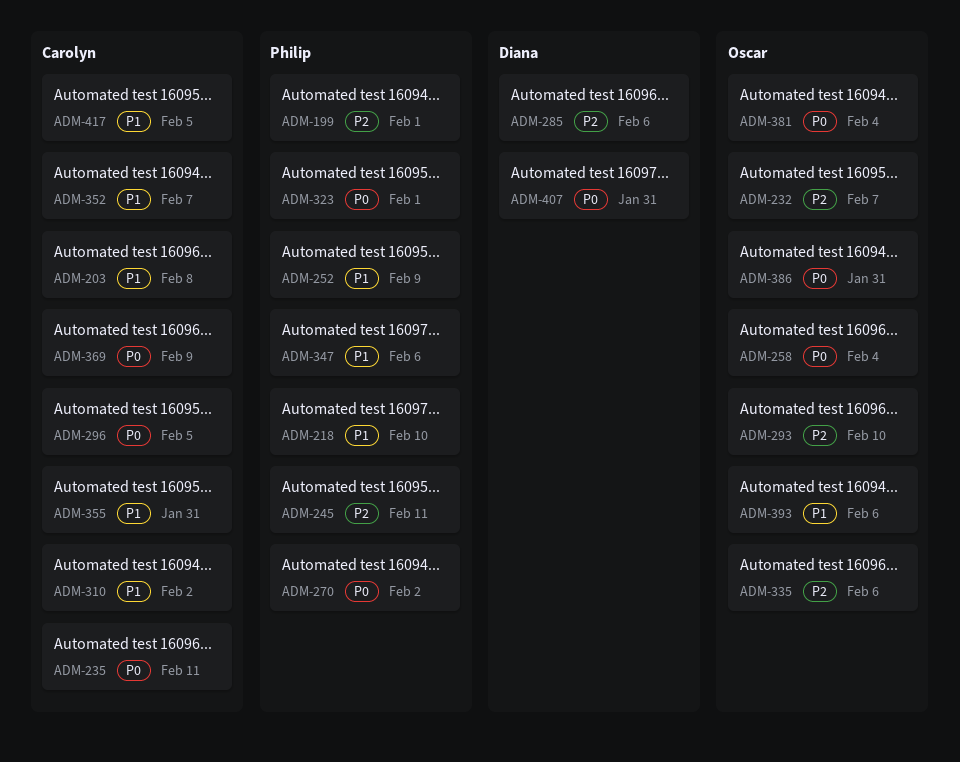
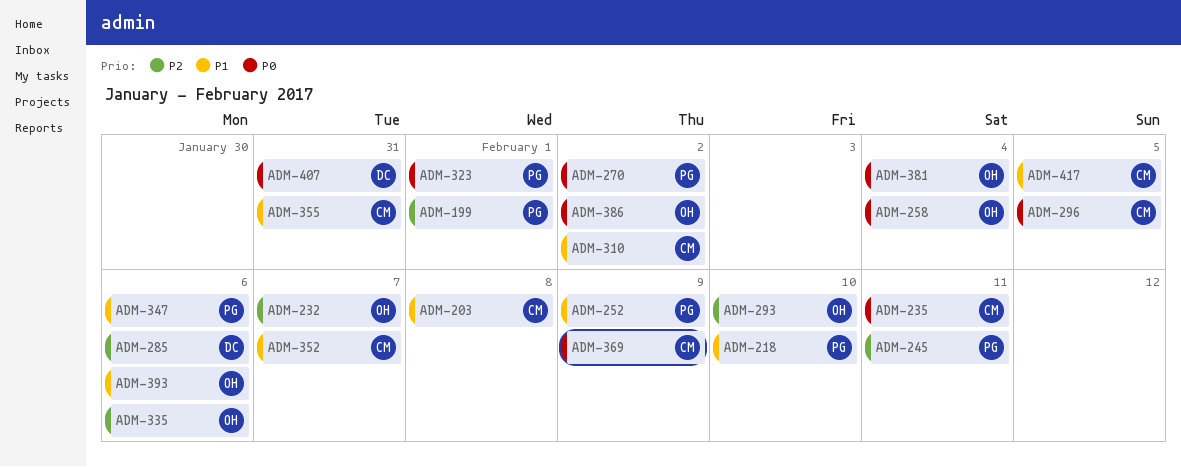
ADM-386, due: Jan 31 -> Feb 2

